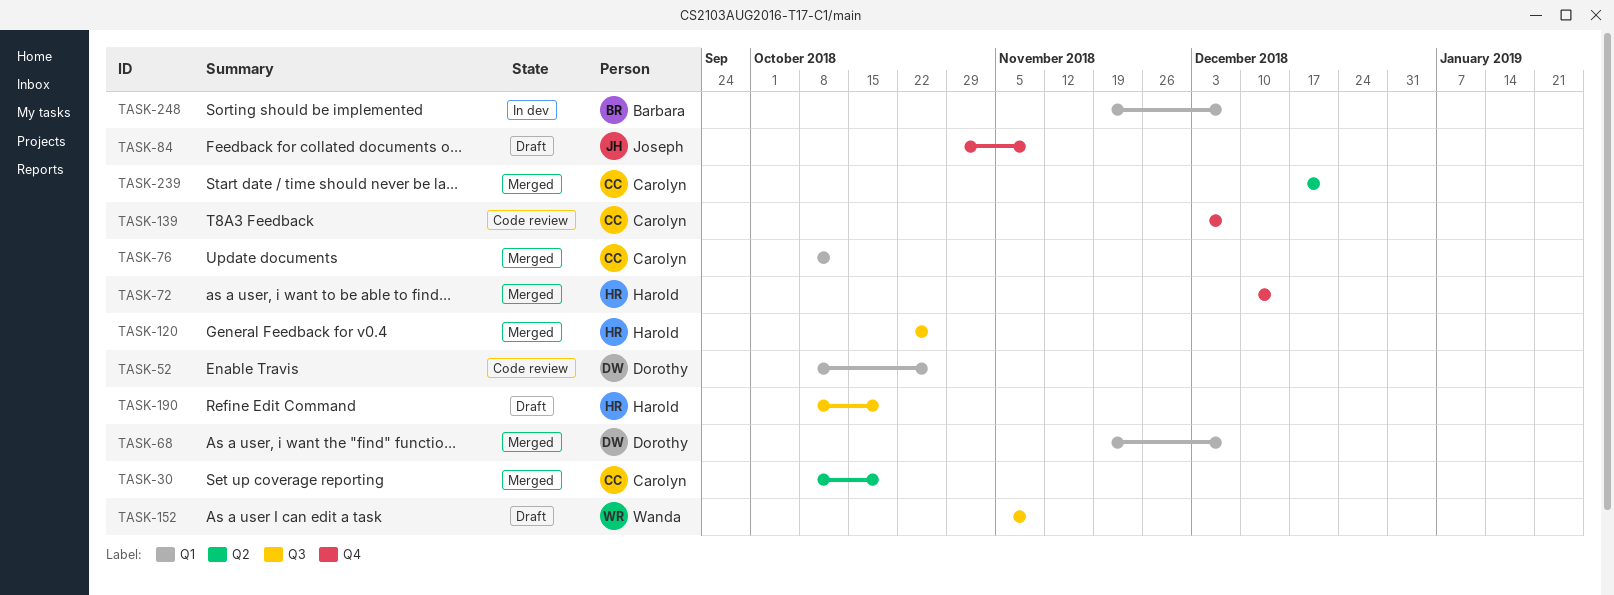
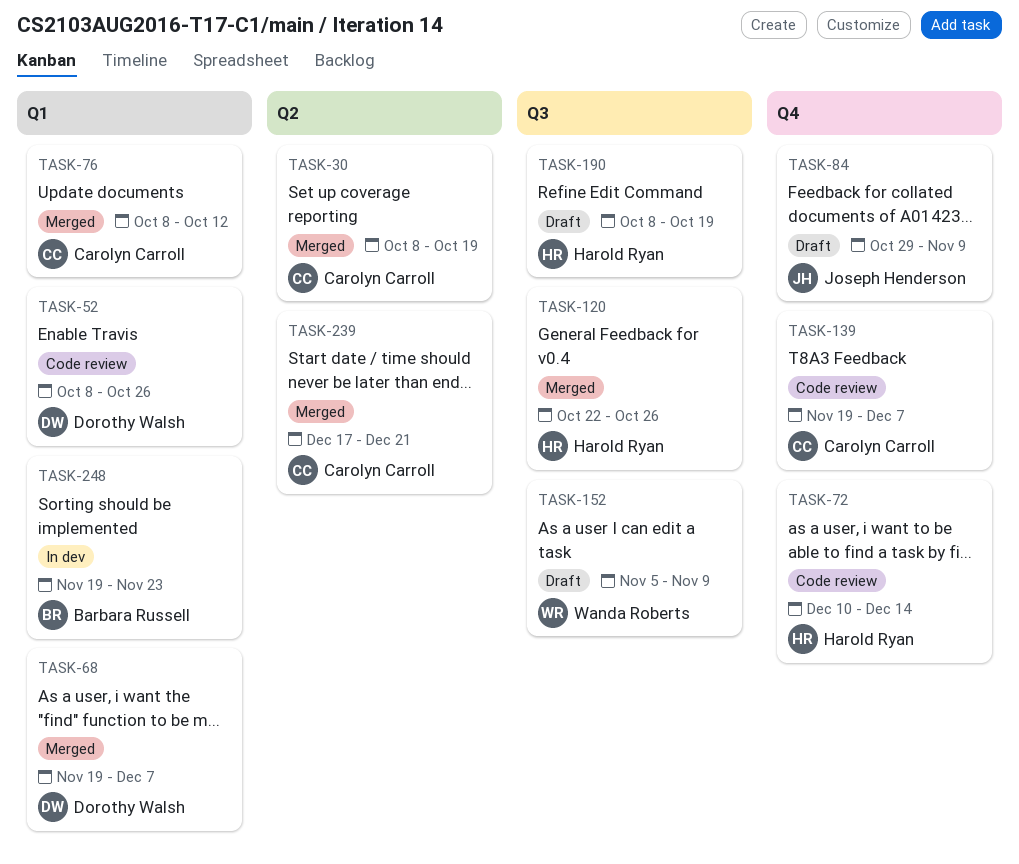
TASK-72, status: Merged -> Code review
TASK-139, start: Dec 3 -> Nov 19
TASK-248, due: Dec 7 -> Nov 23

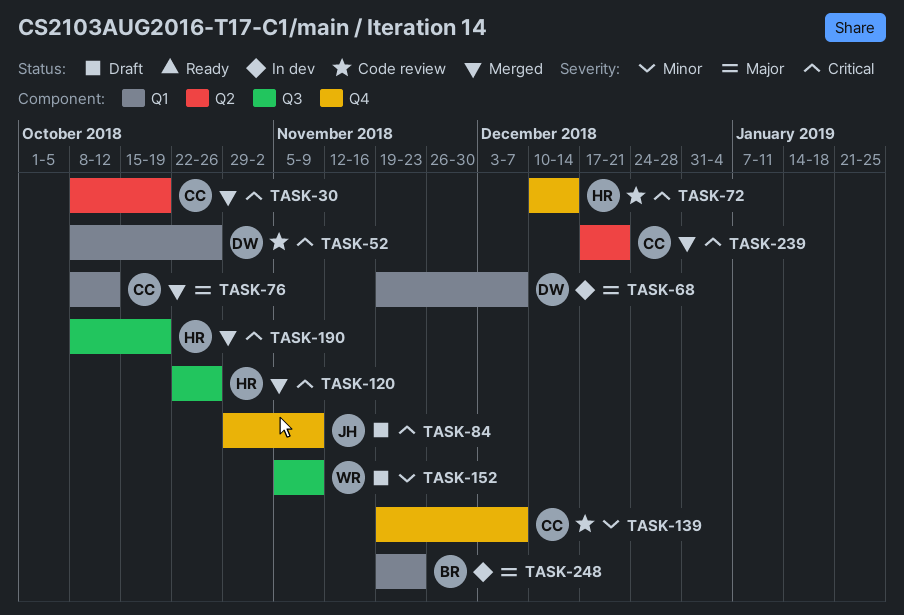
TASK-68, status: Merged -> In dev
TASK-190, status: Draft -> Merged

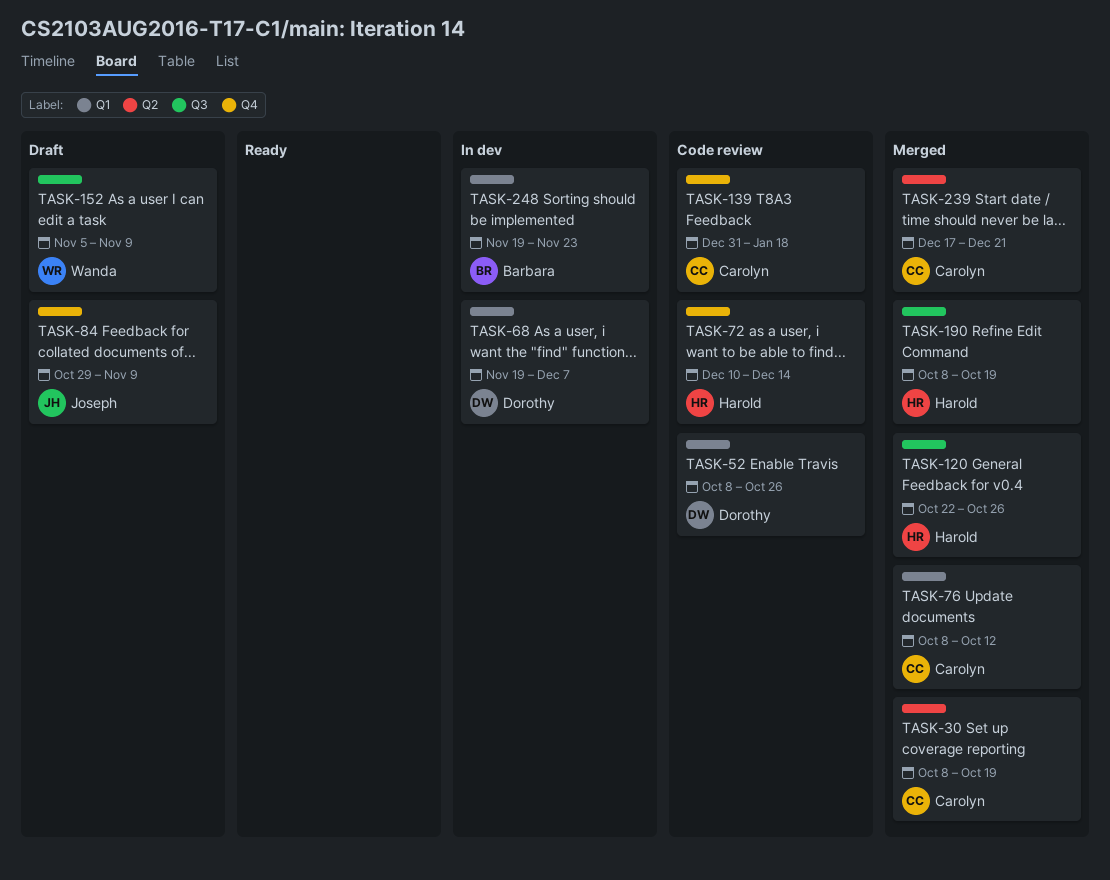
TASK-139, start: Nov 19 -> Dec 31
TASK-139, due: Dec 7 -> Jan 18

